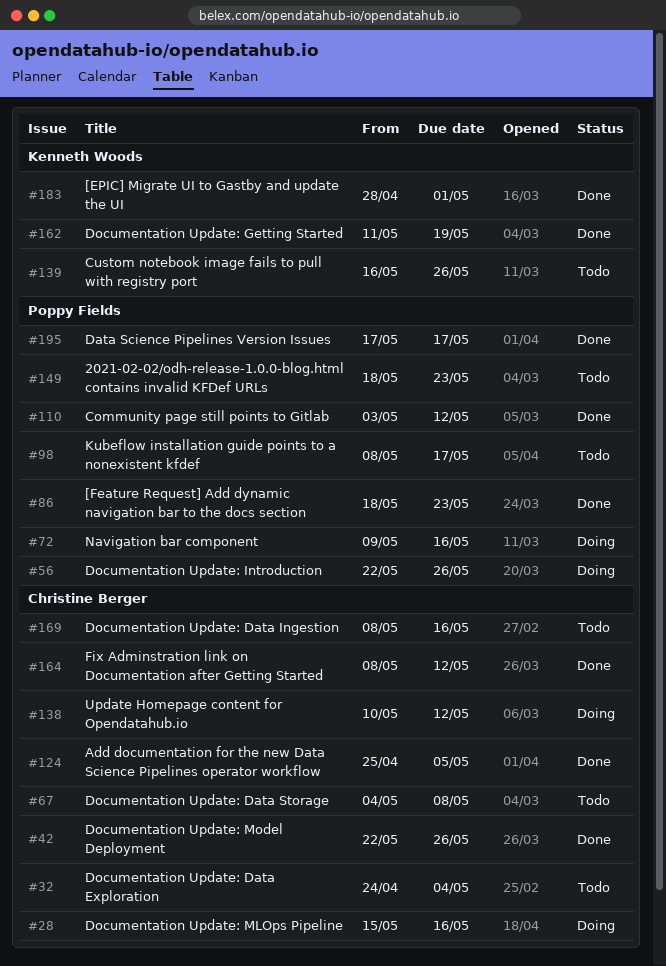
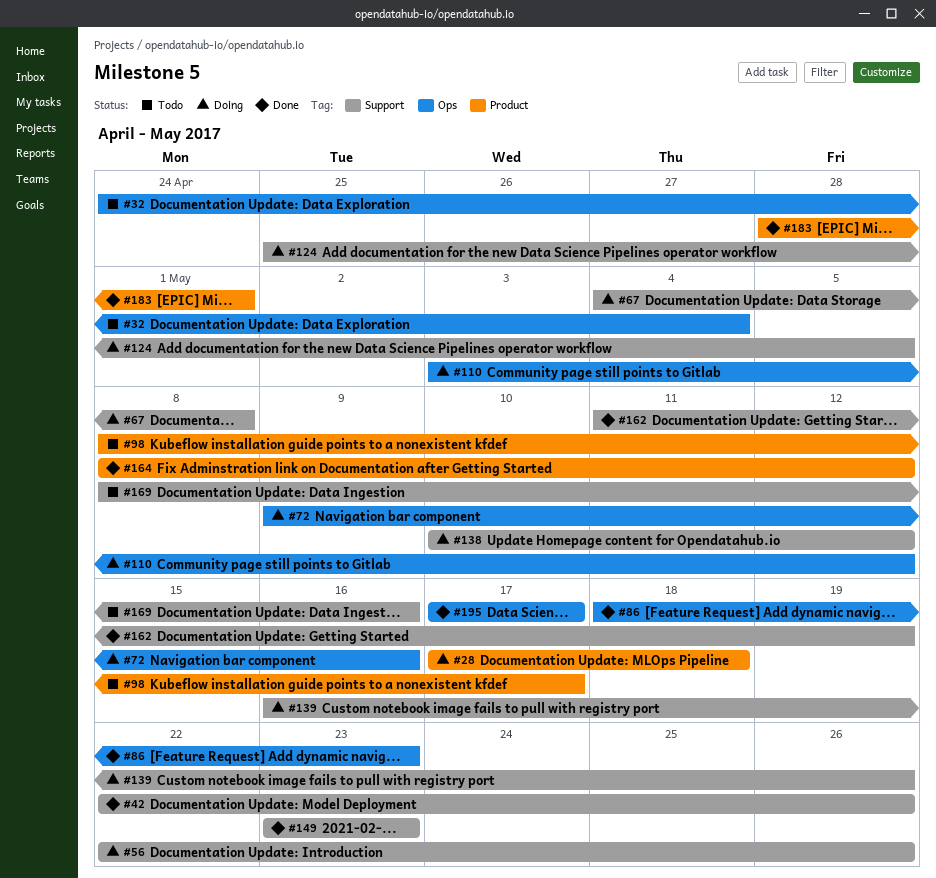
#28, start: May 15 -> May 17
#28, due: May 16 -> May 18
#67, status: Todo -> Doing
#110, status: Done -> Doing
#124, status: Done -> Doing
#139, status: Todo -> Doing
#149, status: Todo -> Done
#149, start: May 18 -> May 23

